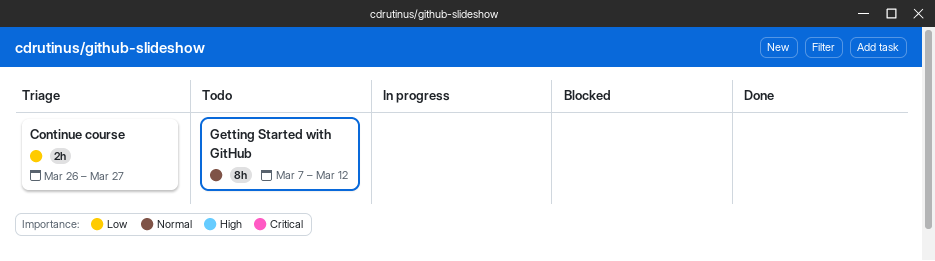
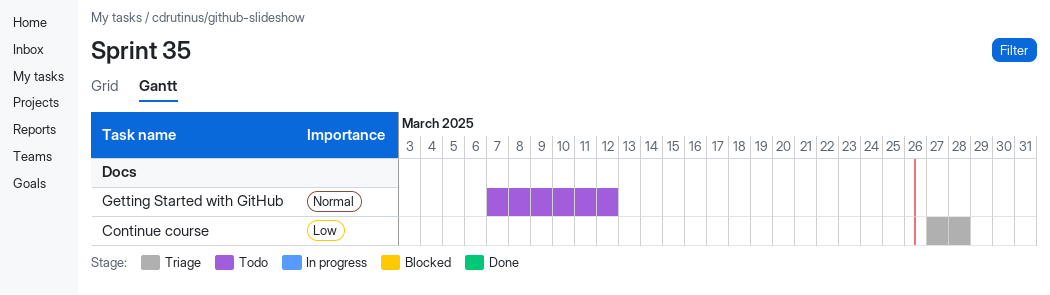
Continue course, start: Mar 26 -> Mar 27
Continue course, due: Mar 27 -> Mar 28

